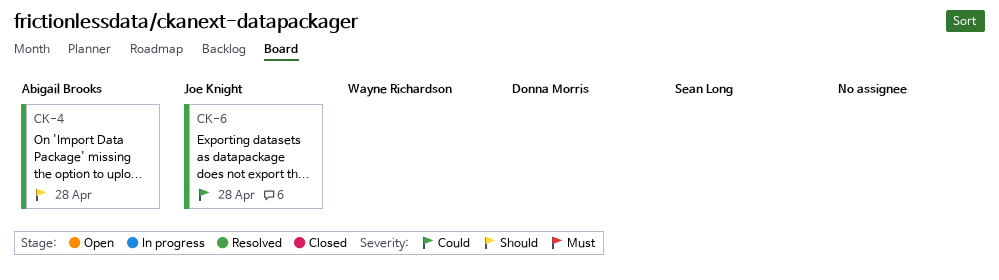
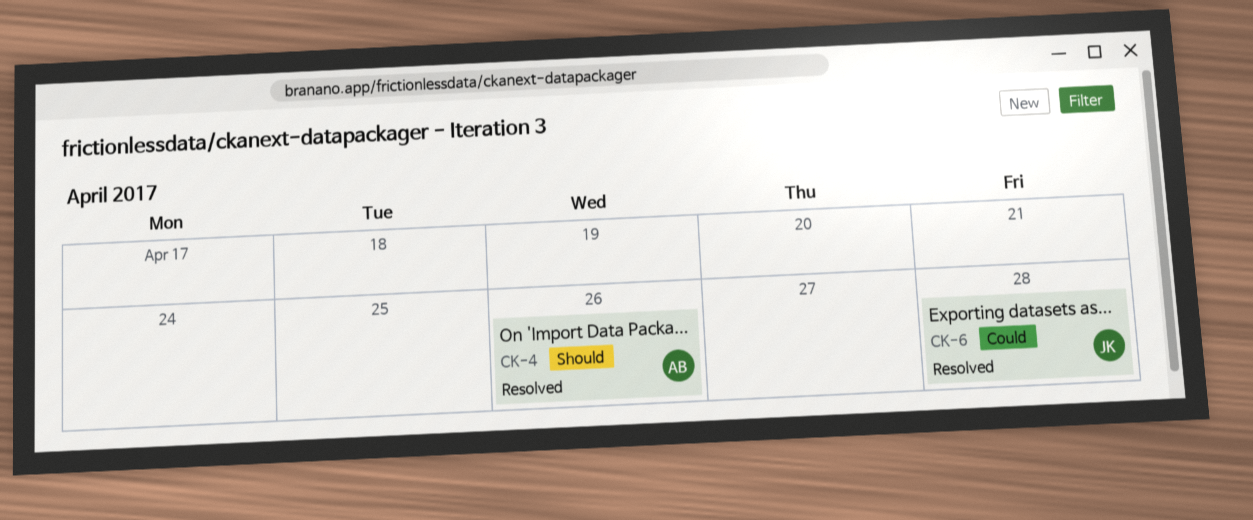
CK-4, due: Apr 28 -> Apr 26

